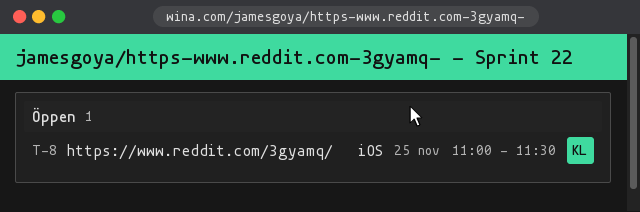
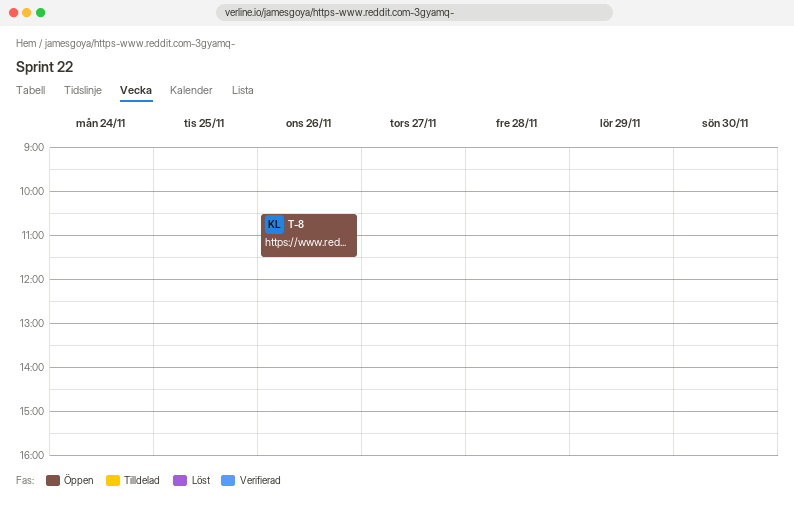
T-8, day: Nov 25 -> Nov 26
T-8, begins: 11:00 -> 10:30

